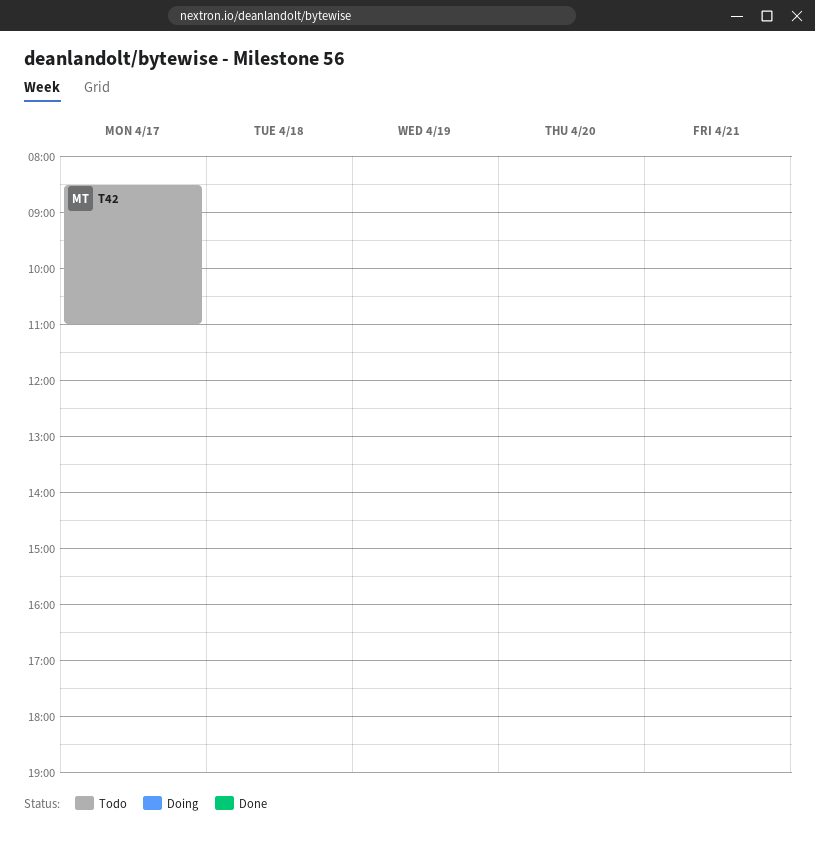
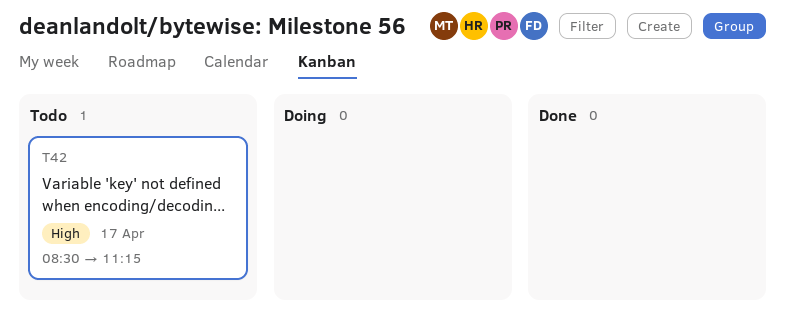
T42, ends: 11:00 -> 11:15

